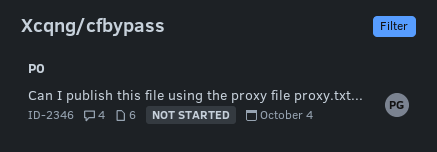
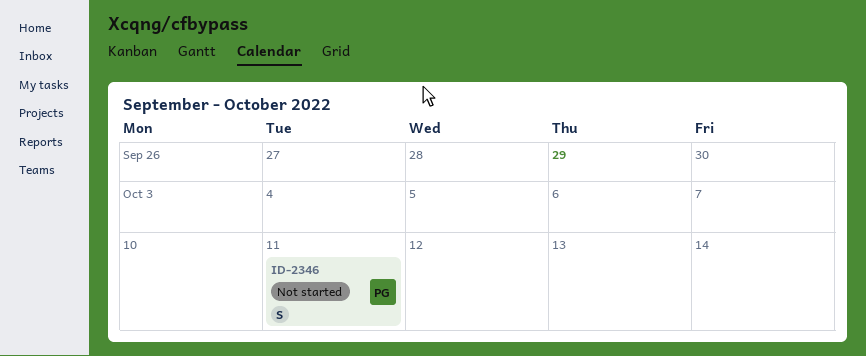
ID-2346, due: Oct 4 -> Oct 11

